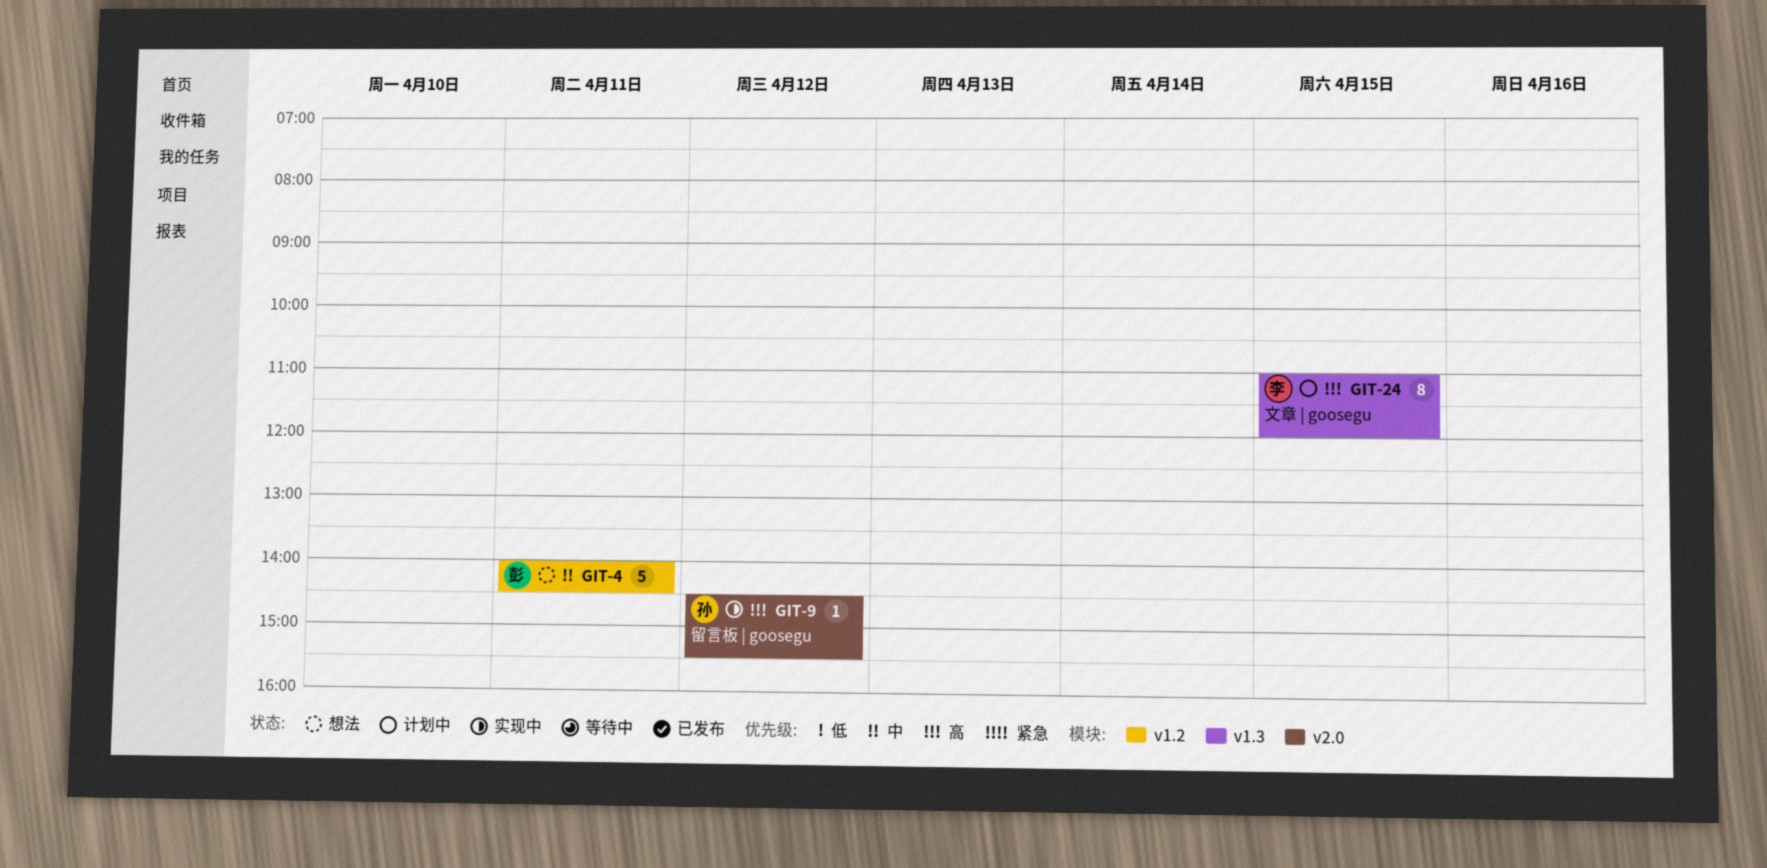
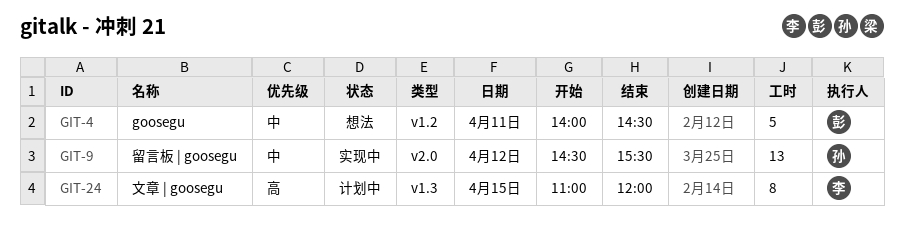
GIT-9, priority: 高 -> 中
GIT-9, estimate: 1 -> 13

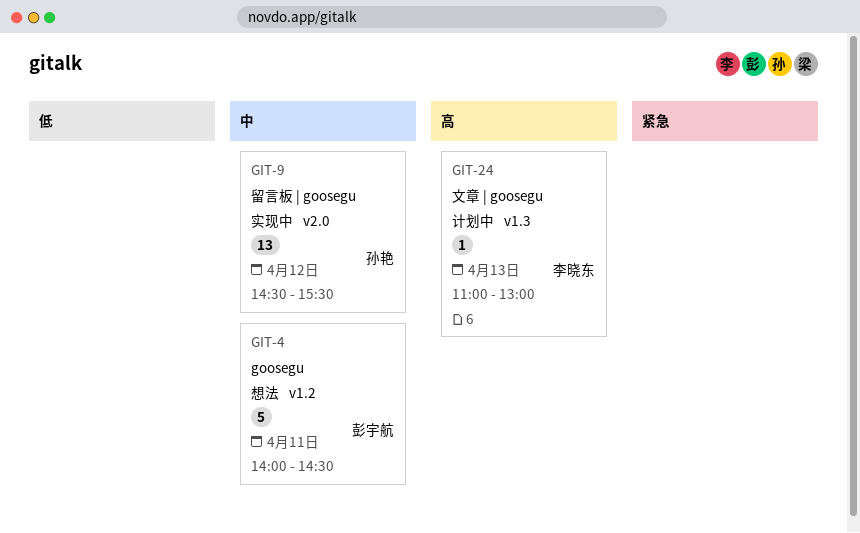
GIT-24, estimate: 8 -> 1
GIT-24, day: Apr 15 -> Apr 13
GIT-24, ends: 12:00 -> 13:00

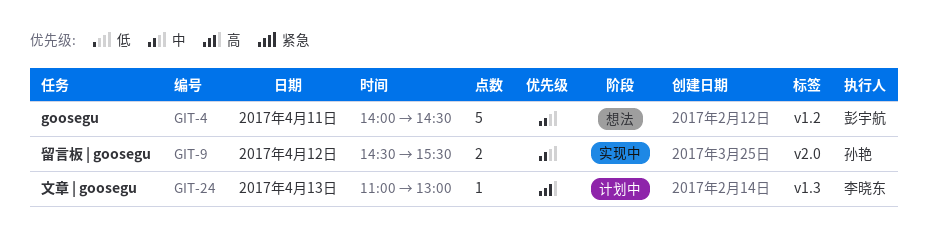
GIT-9, estimate: 13 -> 2

